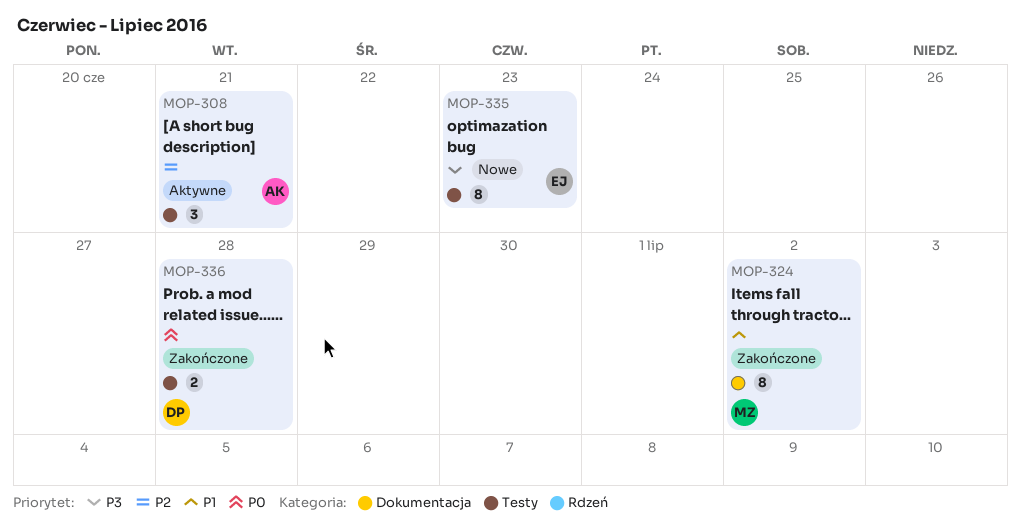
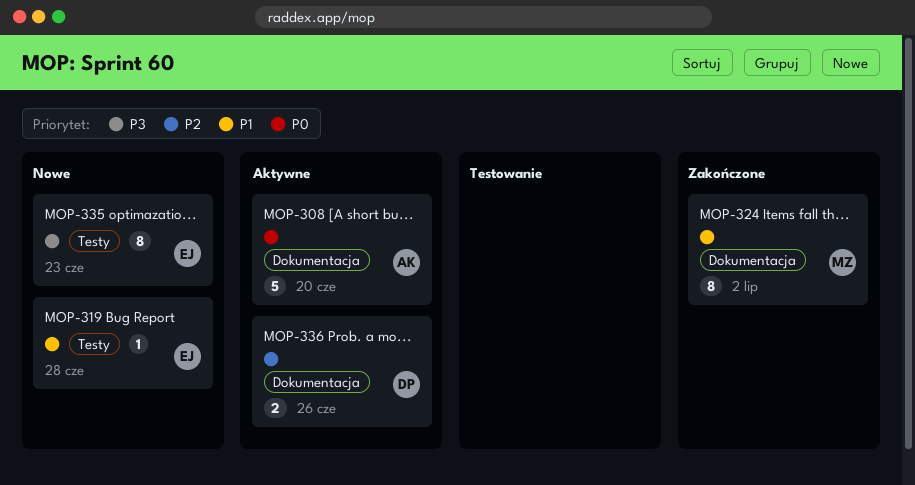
MOP-308, priority: P2 -> P0
MOP-308, label: Testy -> Dokumentacja
MOP-308, estimate: 3 -> 5
MOP-308, due: Jun 21 -> Jun 20
MOP-319: none -> present
MOP-336, status: Zakończone -> Aktywne
MOP-336, priority: P0 -> P2
MOP-336, label: Testy -> Dokumentacja
MOP-336, due: Jun 28 -> Jun 26

